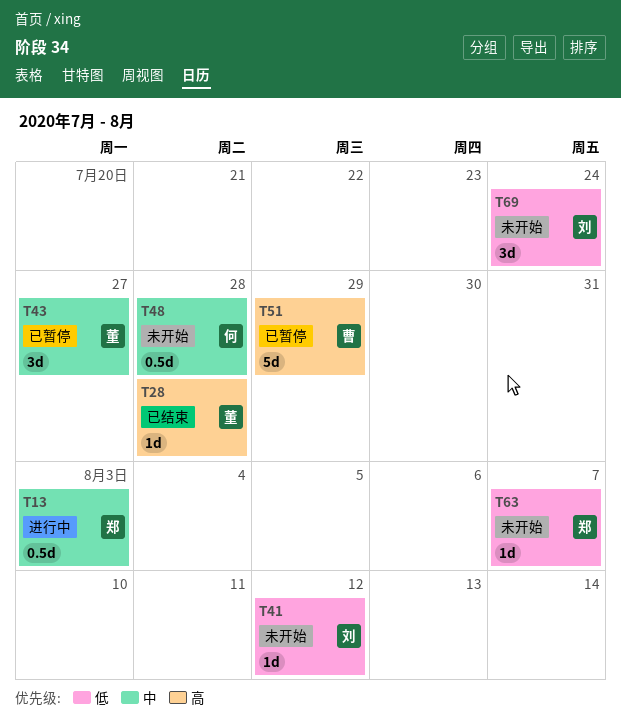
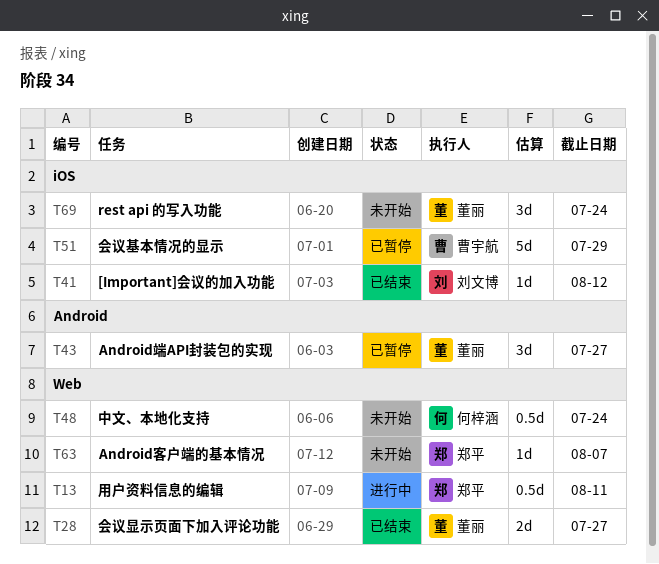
T13, due: Aug 3 -> Aug 11
T28, estimate: 1d -> 2d
T28, due: Jul 28 -> Jul 27
T41, status: 未开始 -> 已结束
T48, due: Jul 28 -> Jul 24
T69, owner: 刘文博 -> 董丽

